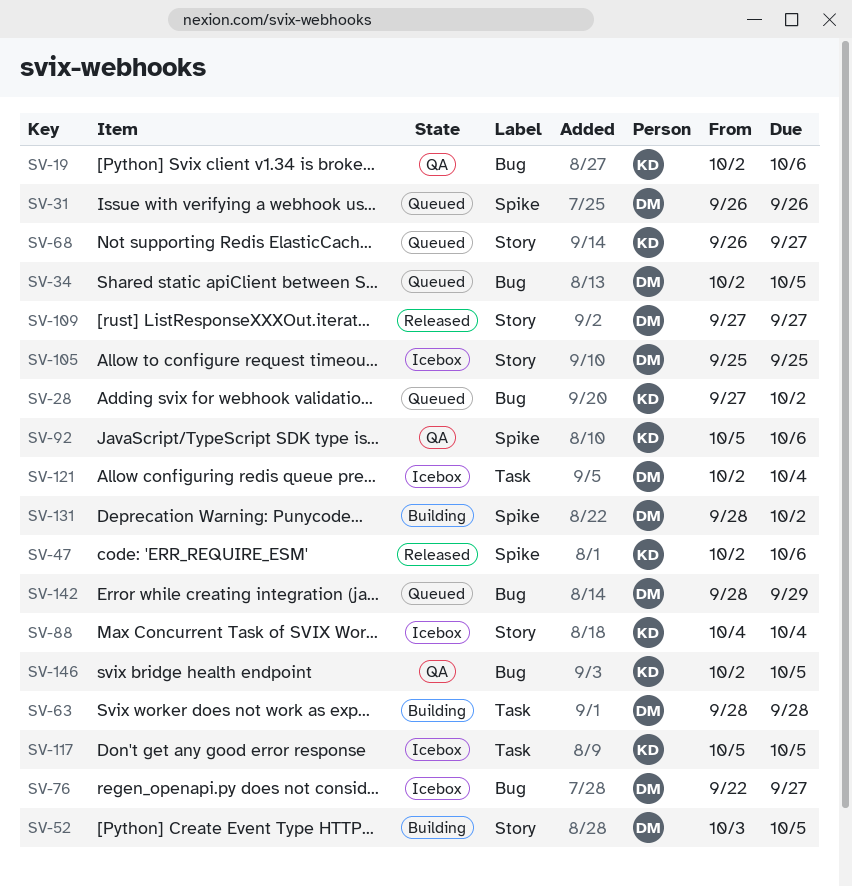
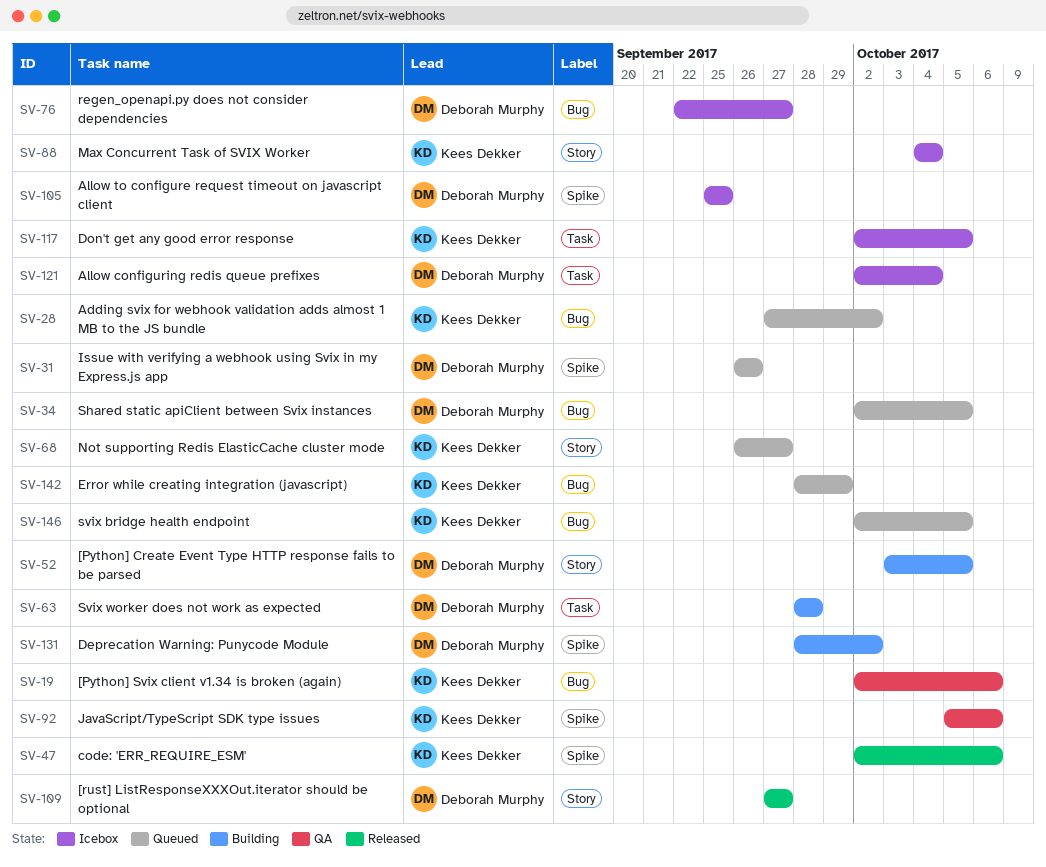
SV-105, label: Story -> Spike
SV-117, start: Oct 5 -> Oct 2
SV-142, owner: Deborah Murphy -> Kees Dekker
SV-146, status: QA -> Queued

